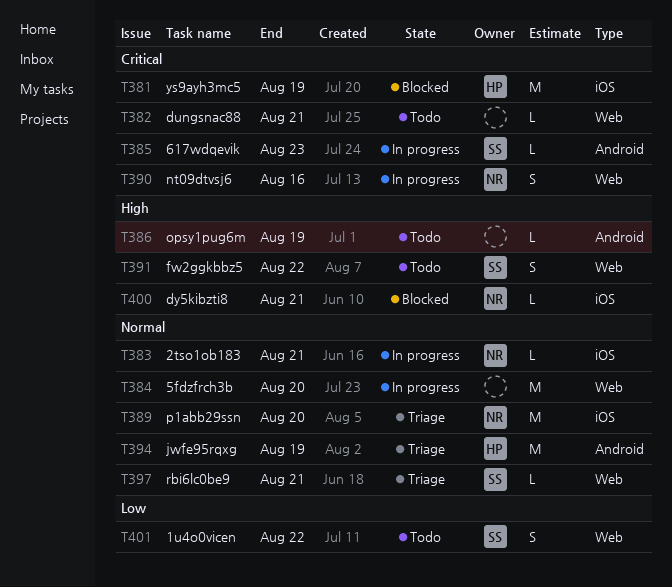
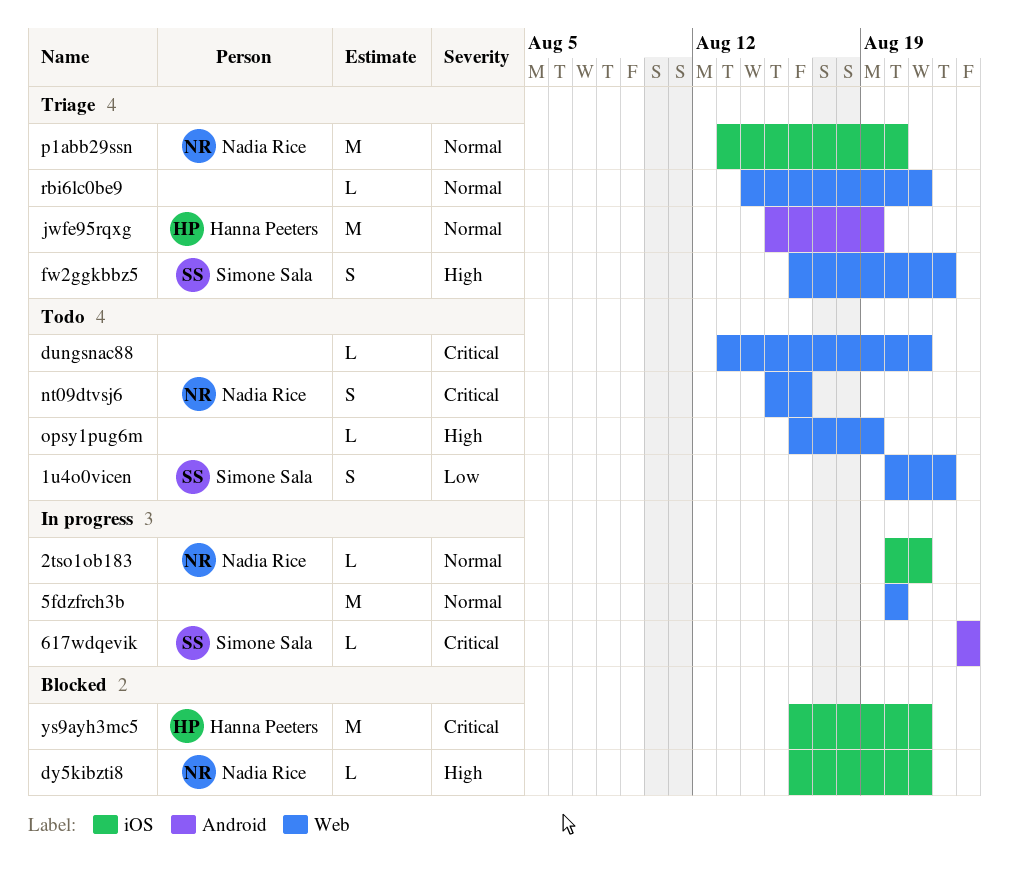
fw2ggkbbz5, status: Todo -> Triage
nt09dtvsj6, status: In progress -> Todo
opsy1pug6m, label: Android -> Web
rbi6lc0be9, owner: Simone Sala -> none
ys9ayh3mc5, due: Aug 19 -> Aug 21

